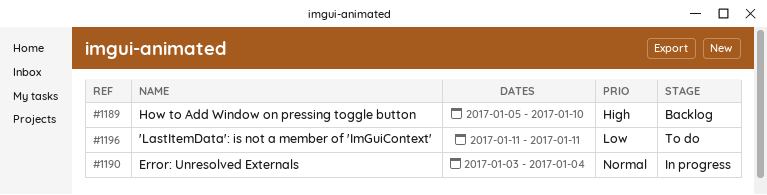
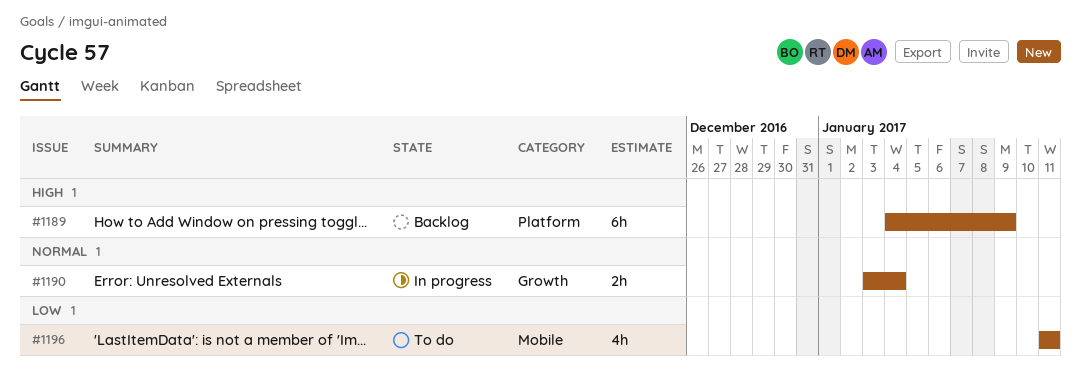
#1189, start: Jan 5 -> Jan 4
#1189, due: Jan 10 -> Jan 9

